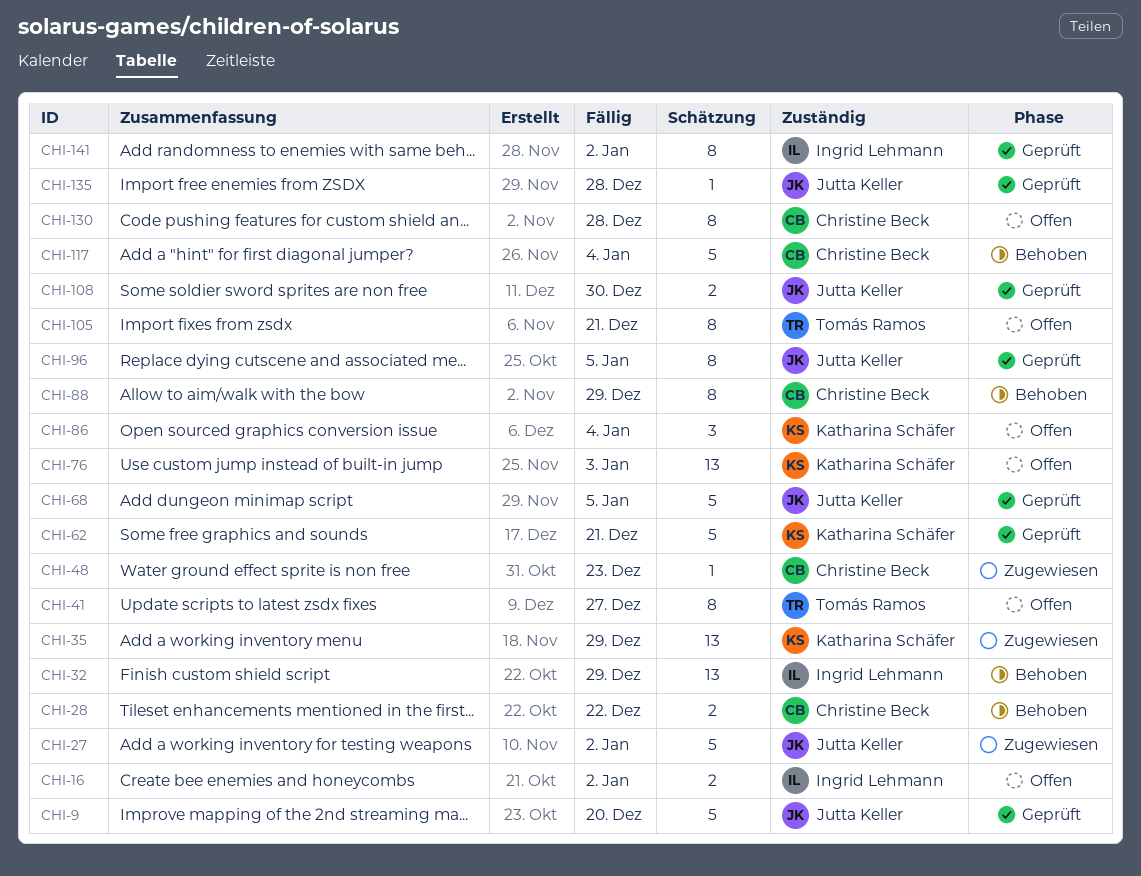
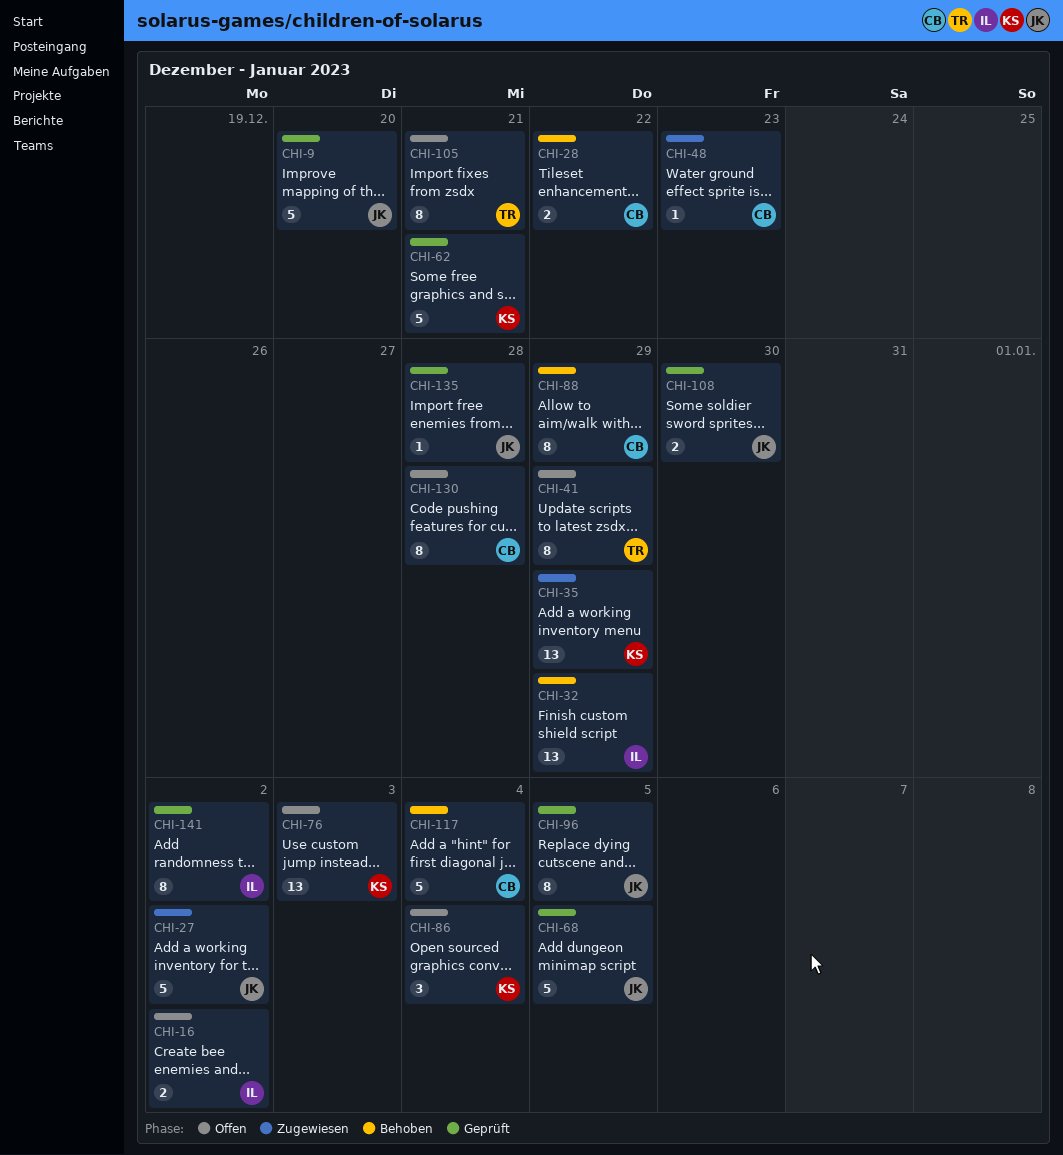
CHI-41, due: Dec 27 -> Dec 29

